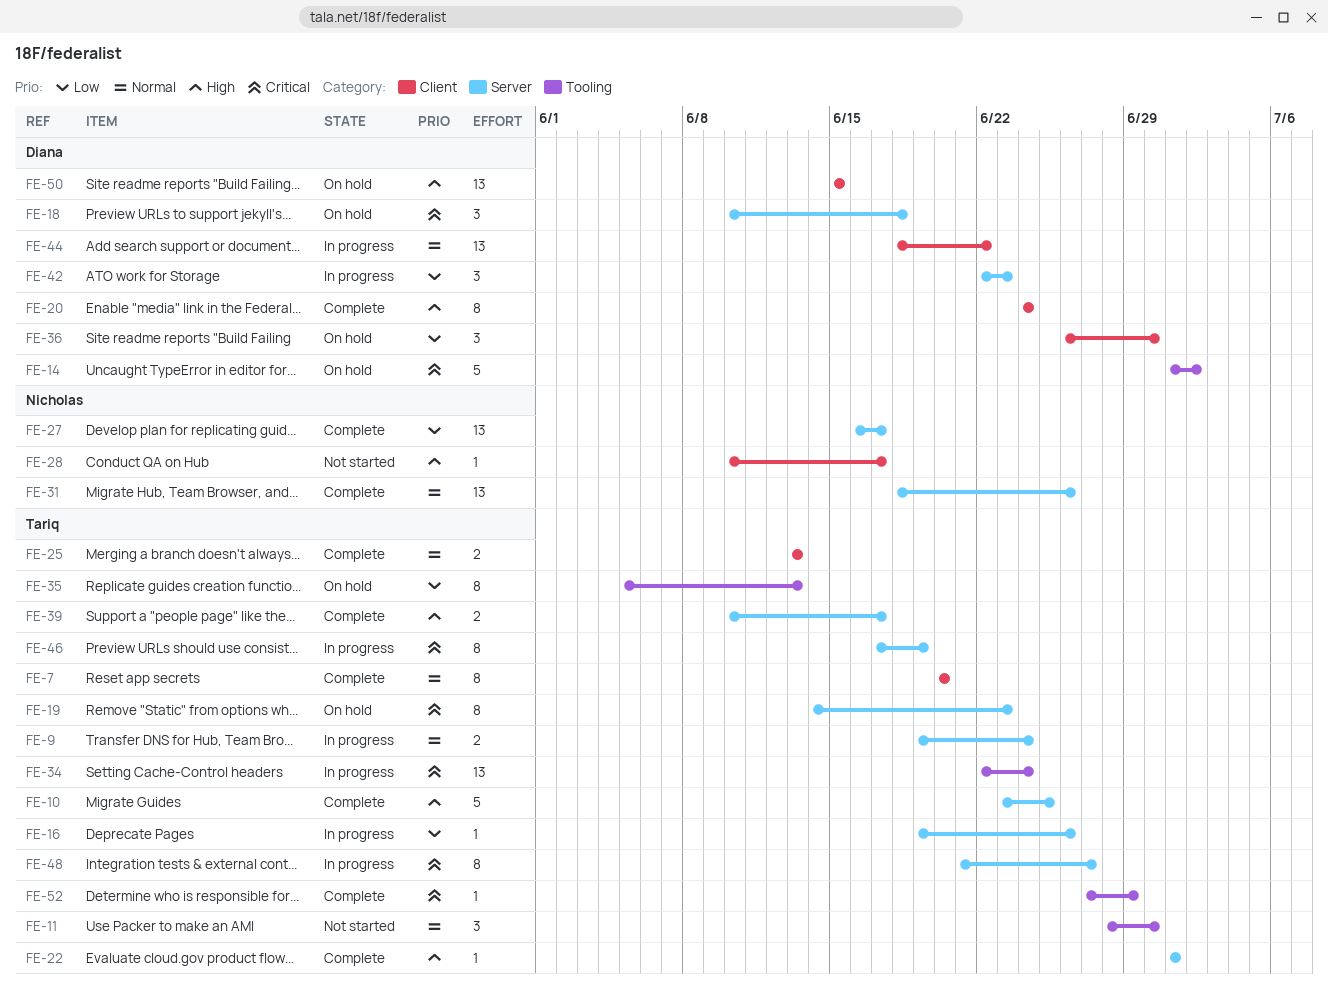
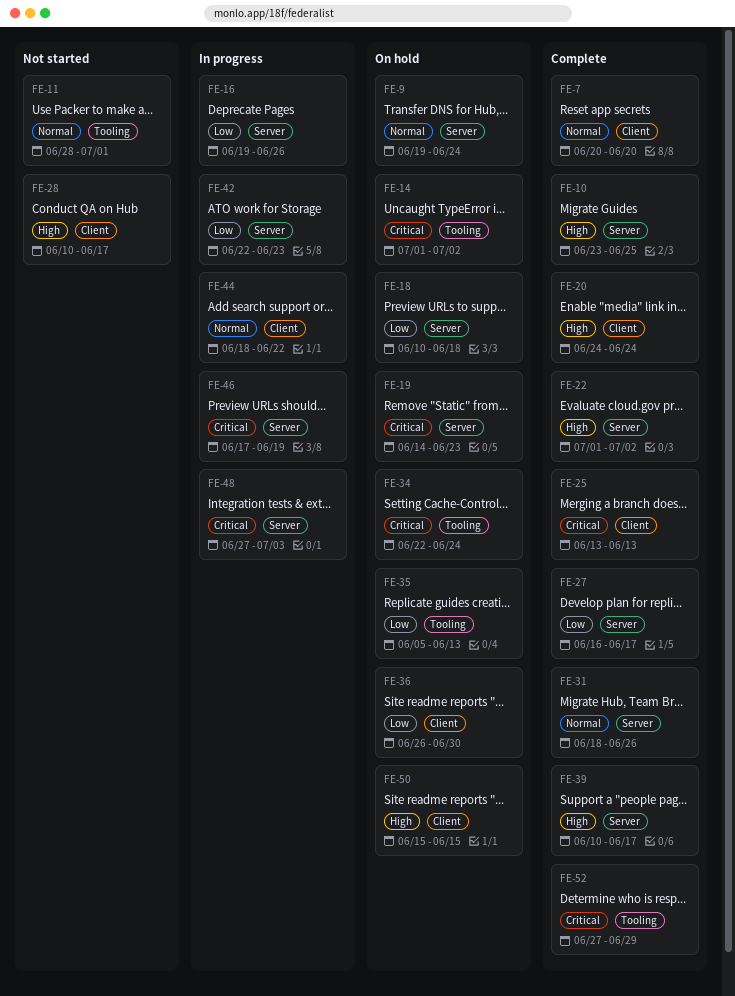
FE-9, status: In progress -> On hold
FE-11, due: Jun 30 -> Jul 1
FE-18, priority: Critical -> Low
FE-22, due: Jul 1 -> Jul 2
FE-25, priority: Normal -> Critical
FE-34, status: In progress -> On hold
FE-48, start: Jun 21 -> Jun 27
FE-48, due: Jun 27 -> Jul 3

